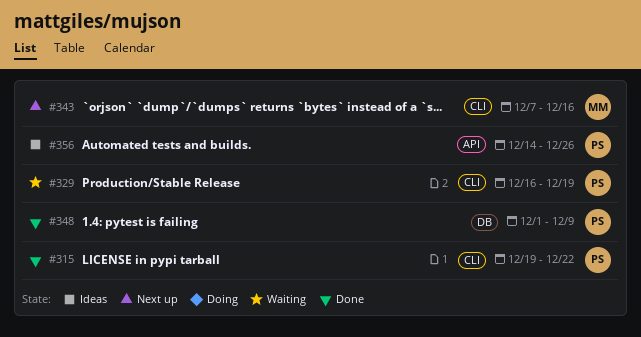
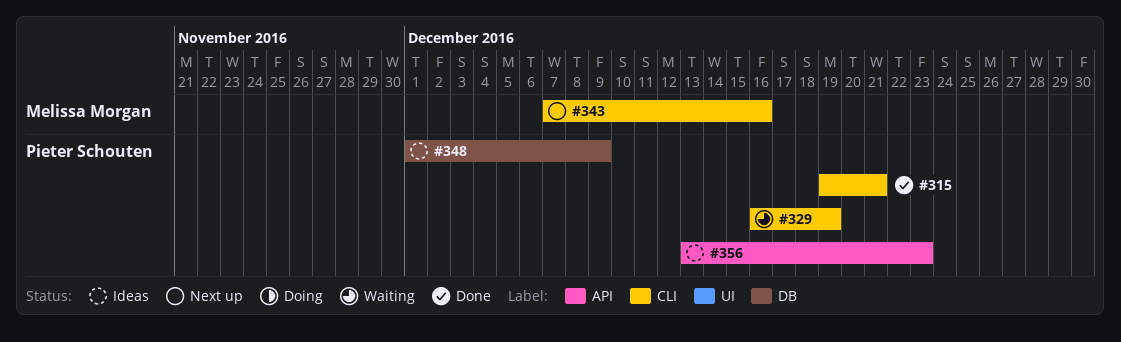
#315, due: Dec 22 -> Dec 21
#348, status: Done -> Ideas
#356, start: Dec 14 -> Dec 13
#356, due: Dec 26 -> Dec 23

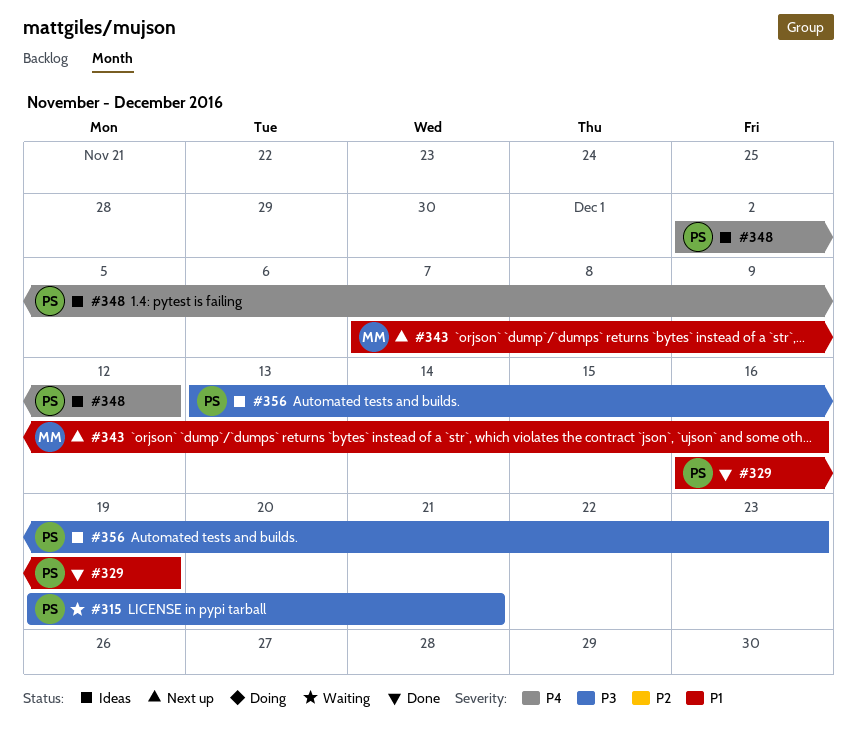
#315, status: Done -> Waiting
#329, status: Waiting -> Done
#348, start: Dec 1 -> Dec 2
#348, due: Dec 9 -> Dec 12

